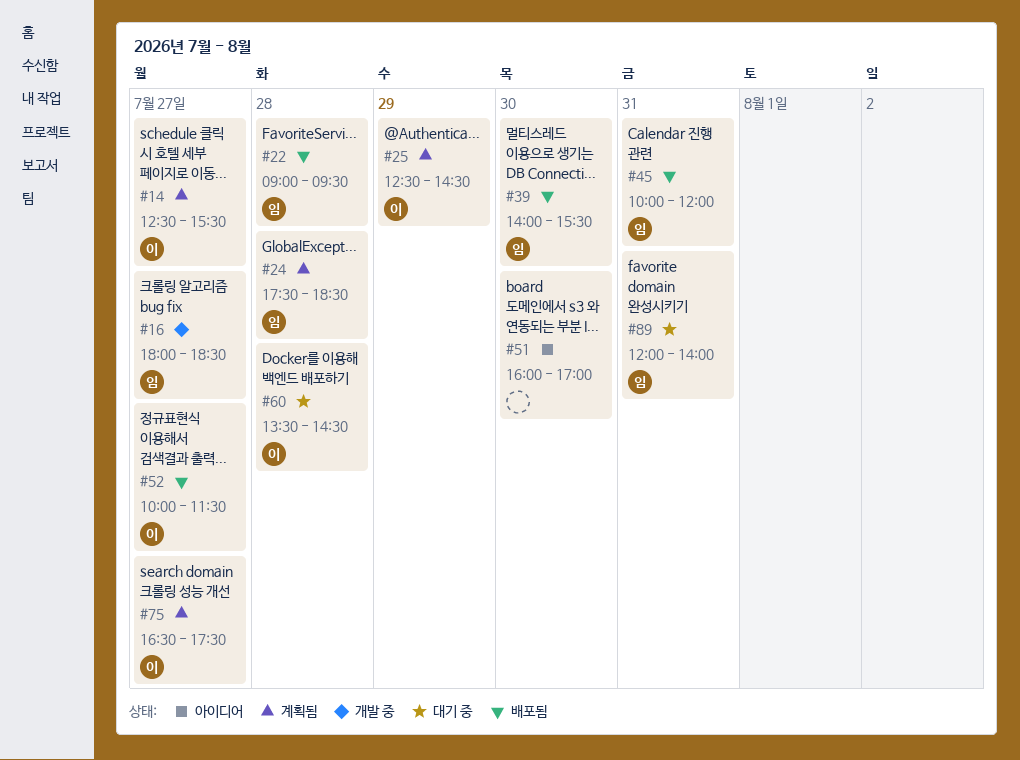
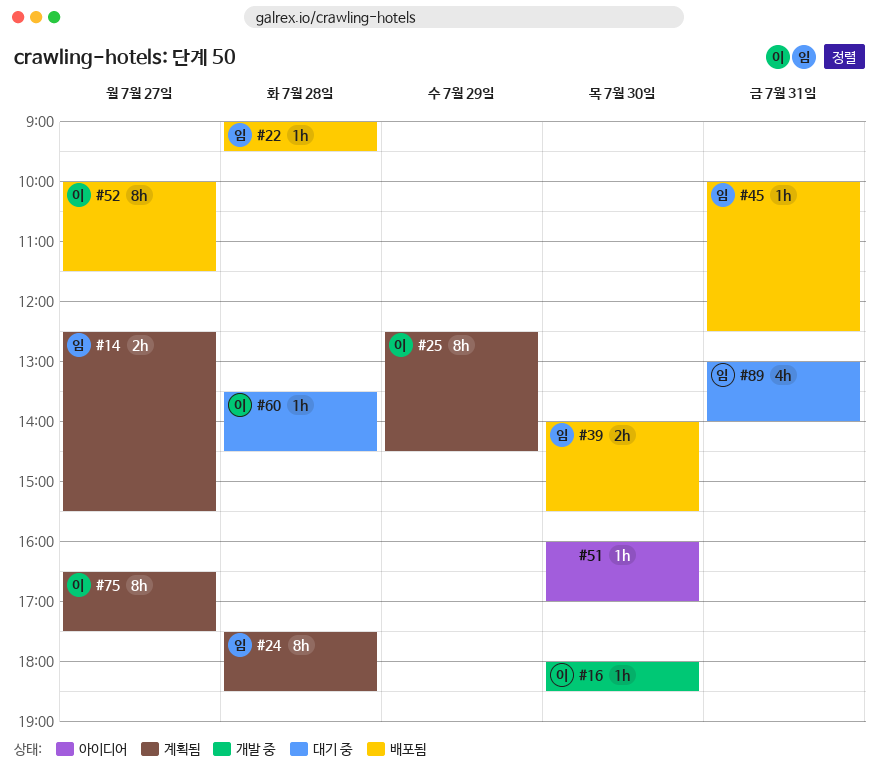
#14, owner: 이 -> 임
#16, owner: 임 -> 이
#16, day: Jul 27 -> Jul 30
#45, ends: 12:00 -> 12:30
#89, begins: 12:00 -> 13:00

